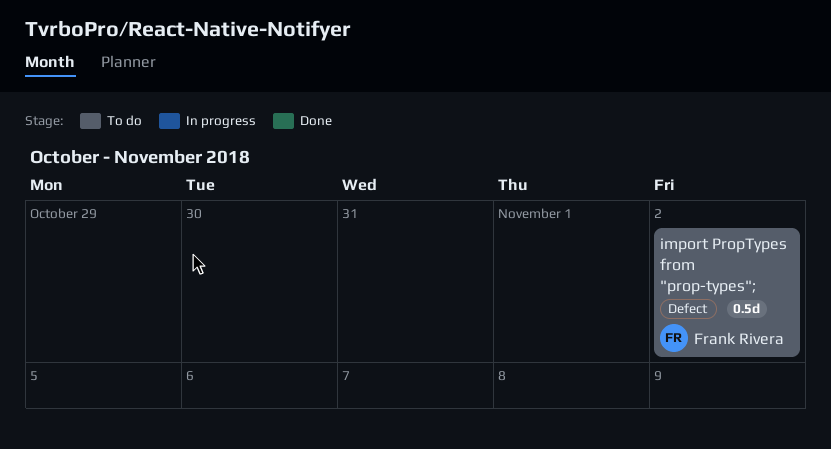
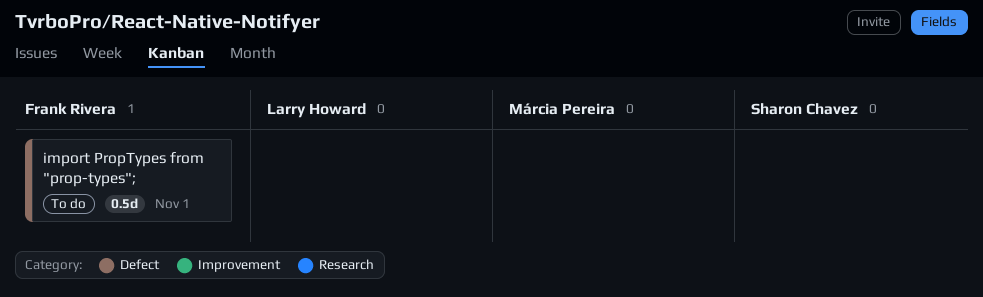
import PropTypes from "prop-types";, due: Nov 2 -> Nov 1

